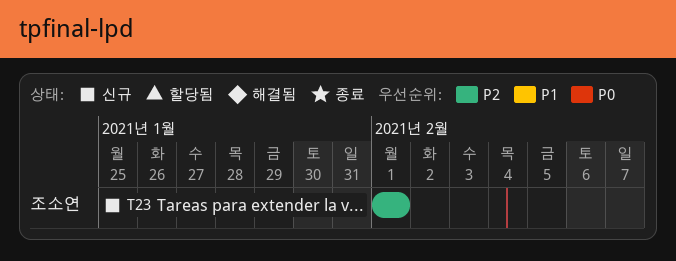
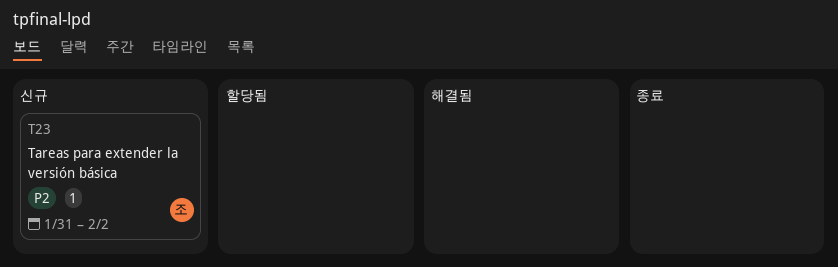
T23, start: Feb 1 -> Jan 31
T23, due: Feb 1 -> Feb 2

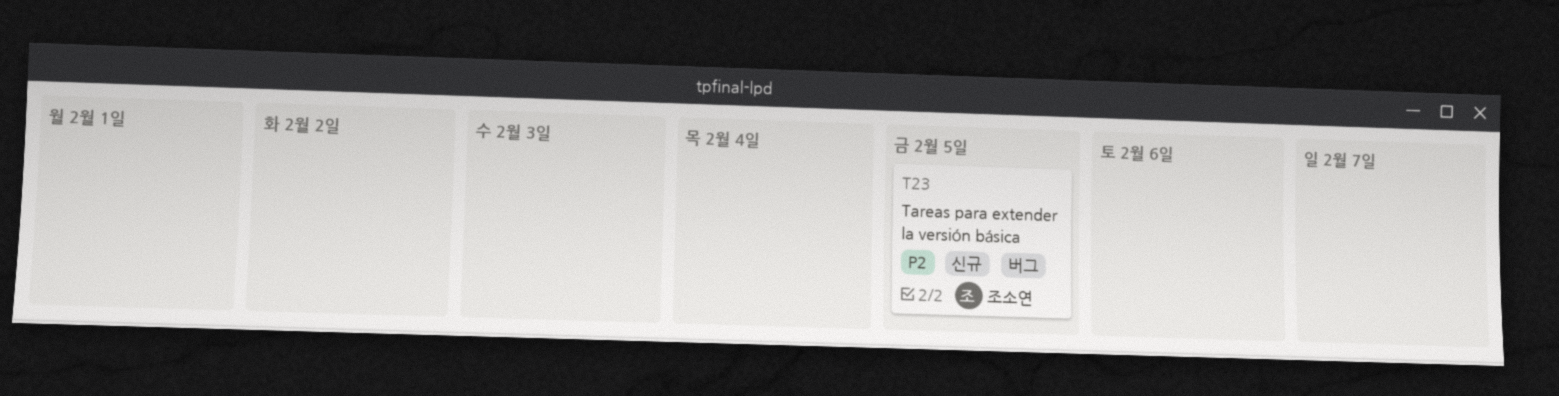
T23, due: Feb 2 -> Feb 5

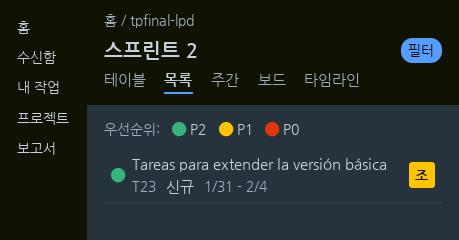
T23, due: Feb 5 -> Feb 4

